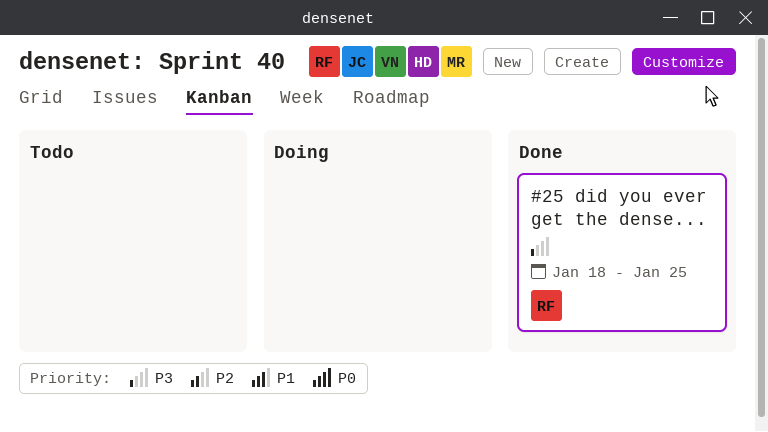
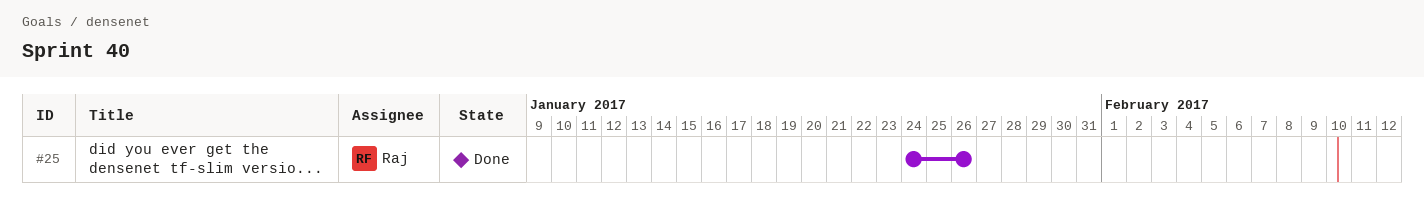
#25, start: Jan 18 -> Jan 24
#25, due: Jan 25 -> Jan 26

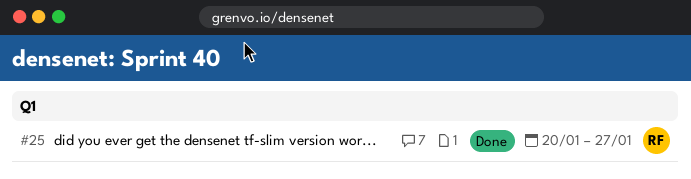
#25, start: Jan 24 -> Jan 20
#25, due: Jan 26 -> Jan 27

